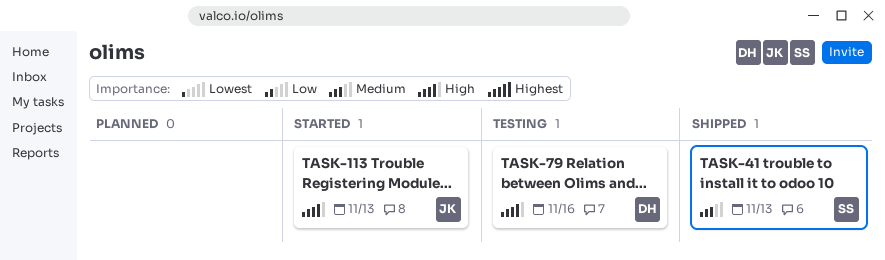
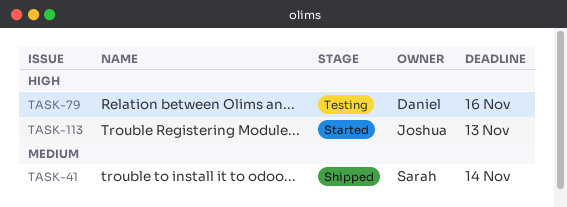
TASK-41, due: Nov 13 -> Nov 14

